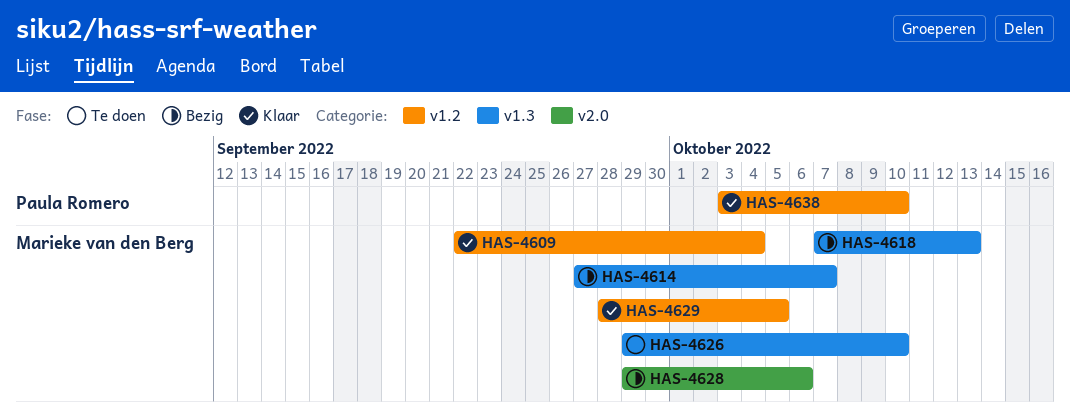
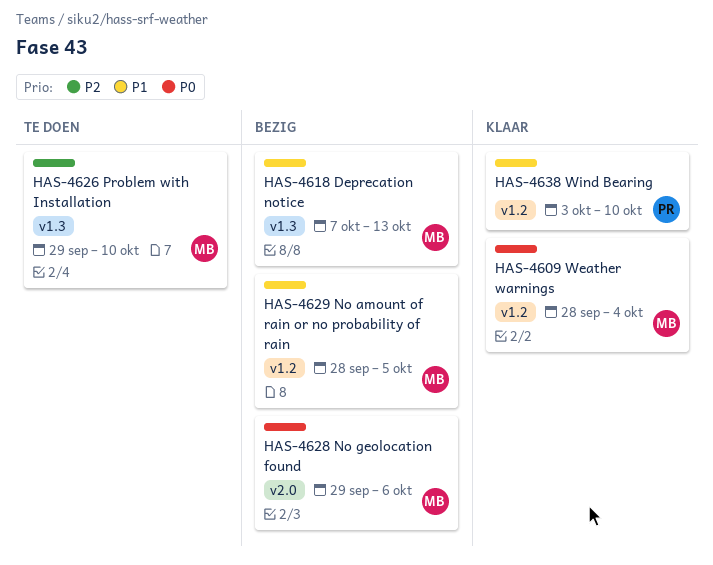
HAS-4609, start: Sep 22 -> Sep 28
HAS-4614: present -> none
HAS-4629, status: Klaar -> Bezig

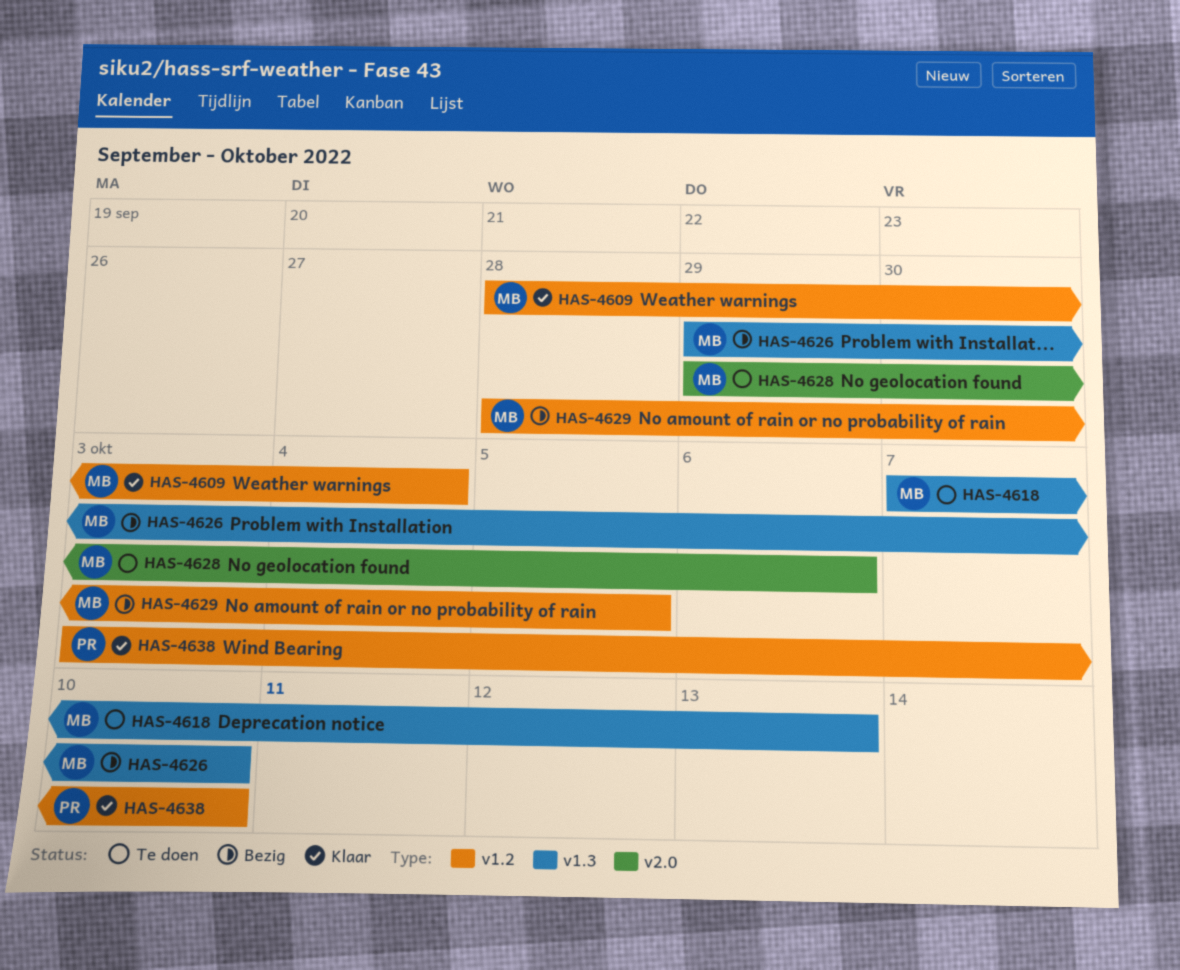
HAS-4618, status: Bezig -> Te doen
HAS-4626, status: Te doen -> Bezig
HAS-4628, status: Bezig -> Te doen

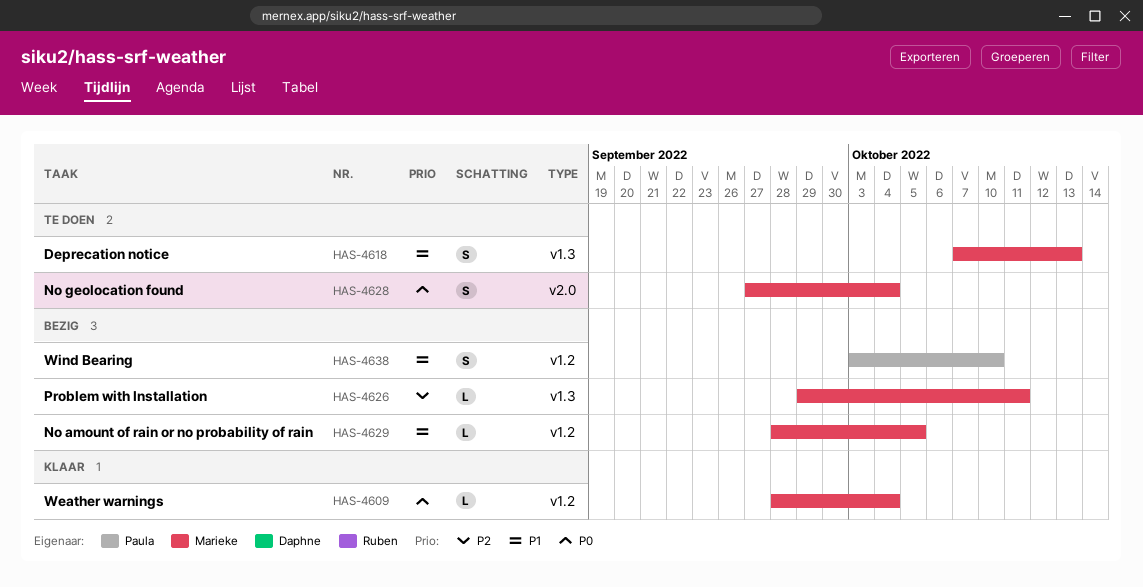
HAS-4626, due: Oct 10 -> Oct 11
HAS-4628, start: Sep 29 -> Sep 27
HAS-4628, due: Oct 6 -> Oct 4
HAS-4638, status: Klaar -> Bezig

